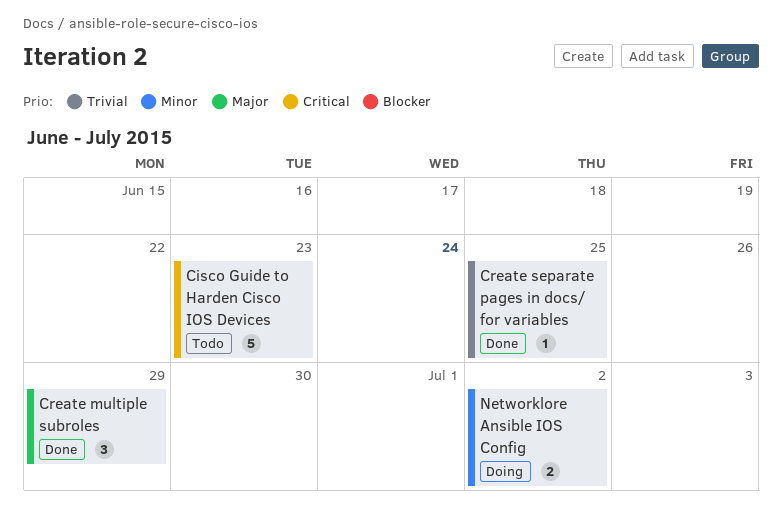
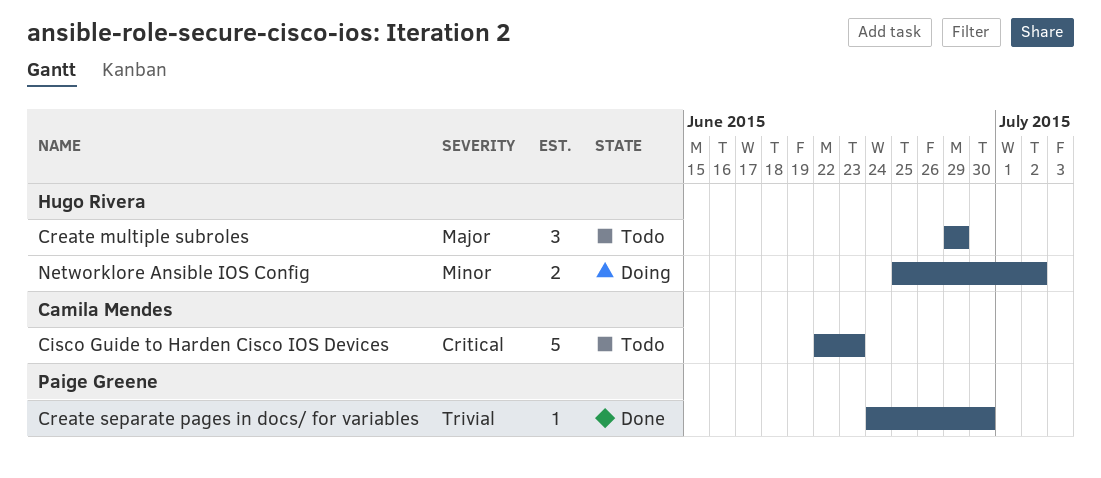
Create multiple subroles, status: Done -> Todo
Create separate pages in docs/ for variables, due: Jun 25 -> Jun 30

